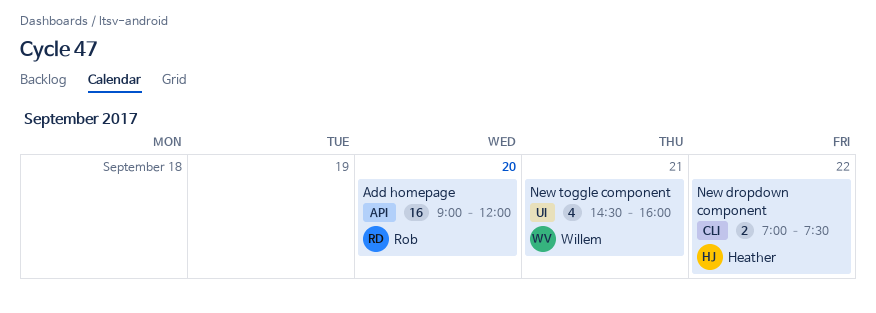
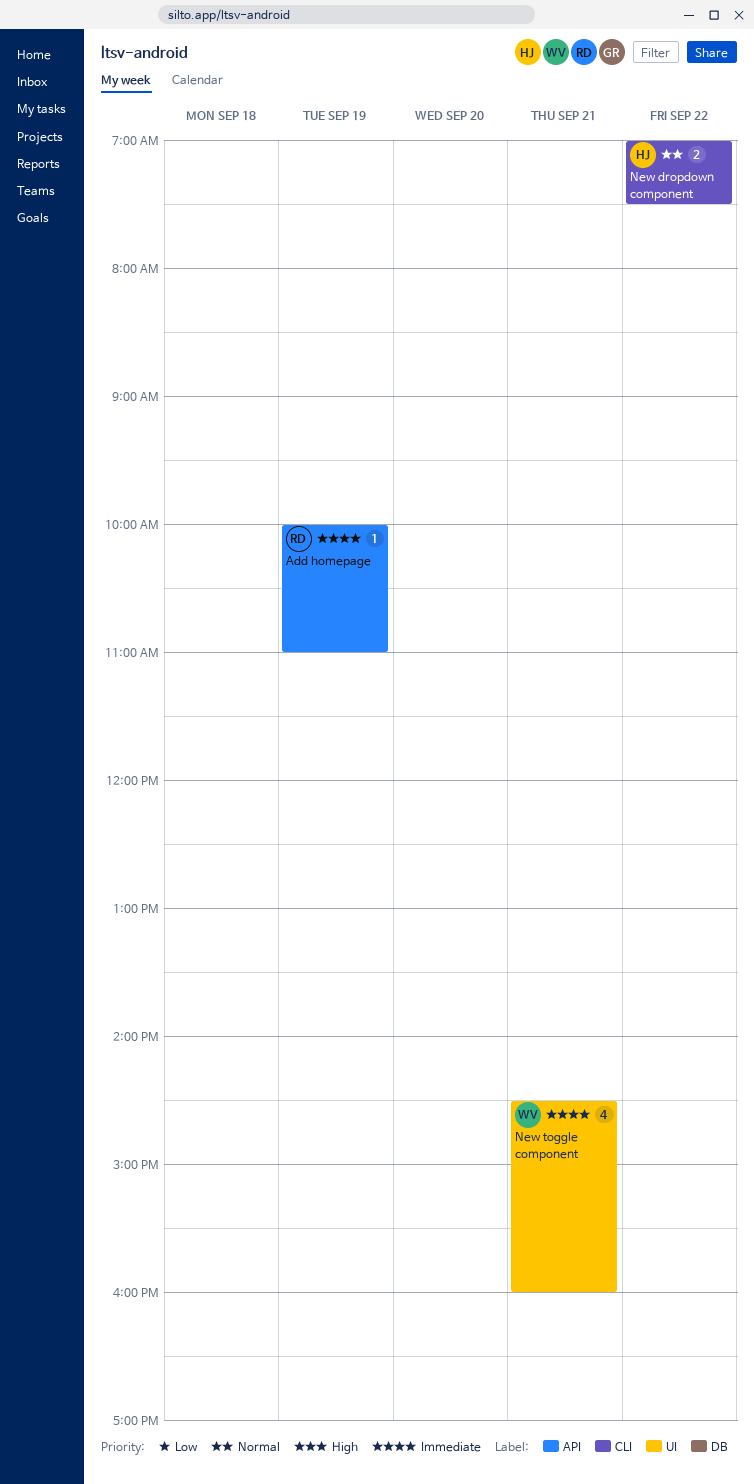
Add homepage, estimate: 16 -> 1
Add homepage, day: Sep 20 -> Sep 19
Add homepage, begins: 09:00 -> 10:00
Add homepage, ends: 12:00 -> 11:00

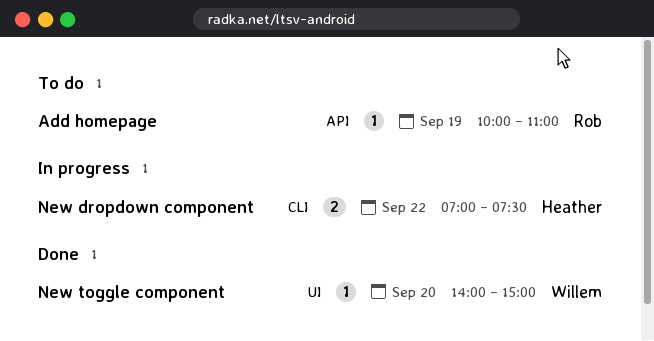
New toggle component, estimate: 4 -> 1
New toggle component, day: Sep 21 -> Sep 20
New toggle component, begins: 14:30 -> 14:00
New toggle component, ends: 16:00 -> 15:00

